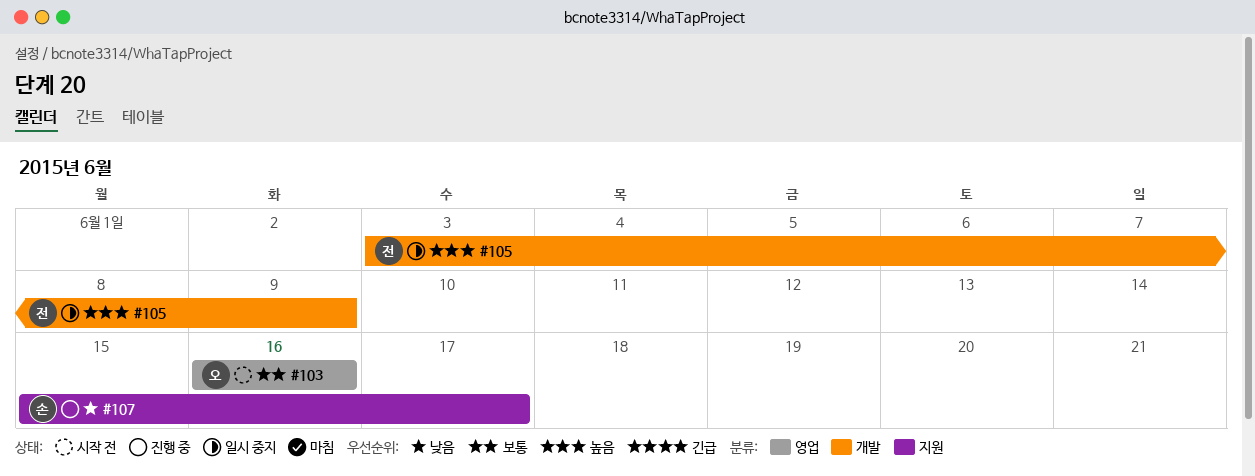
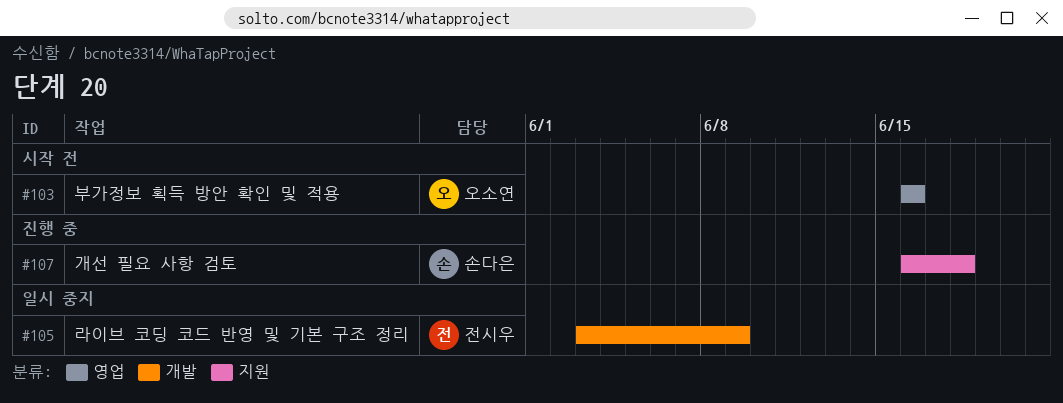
#107, start: Jun 15 -> Jun 16
#107, due: Jun 17 -> Jun 18

